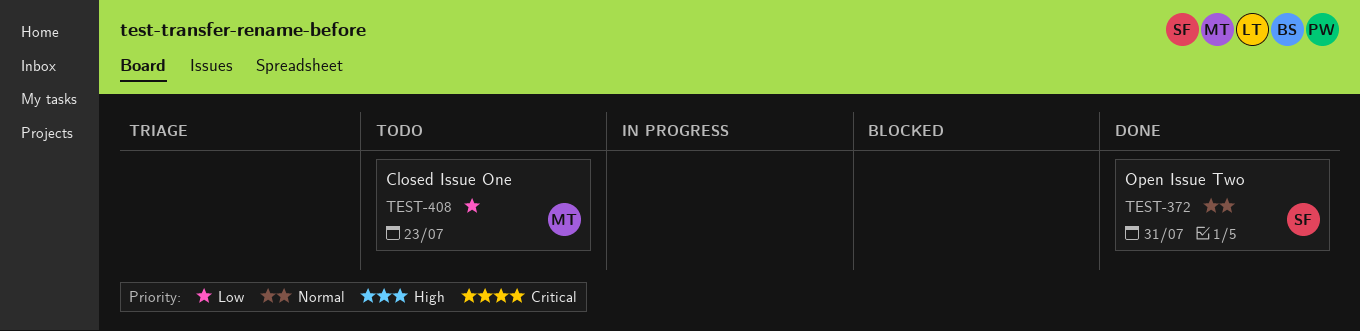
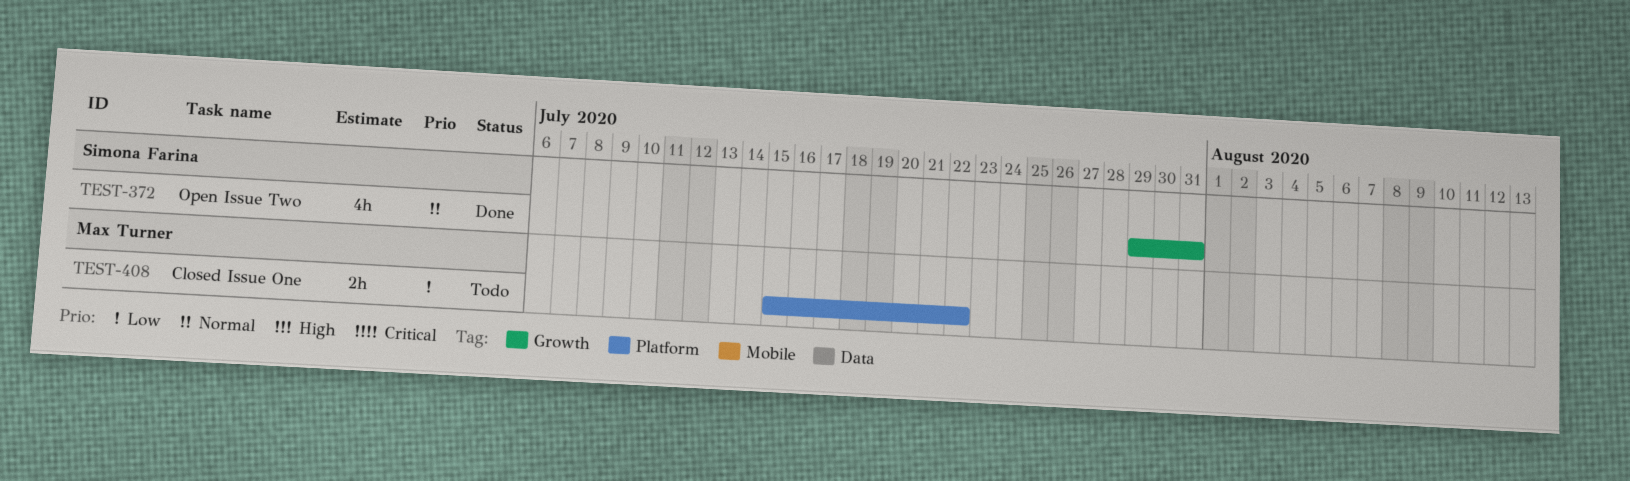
TEST-408, due: Jul 23 -> Jul 22

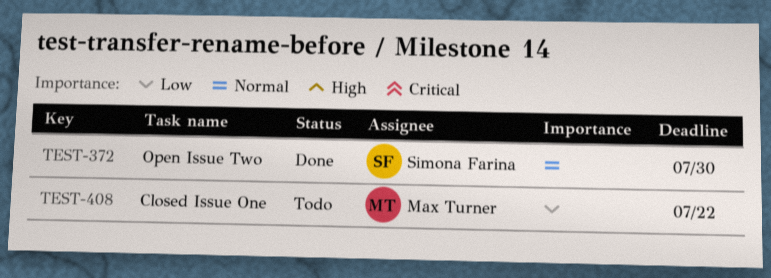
TEST-372, due: Jul 31 -> Jul 30

